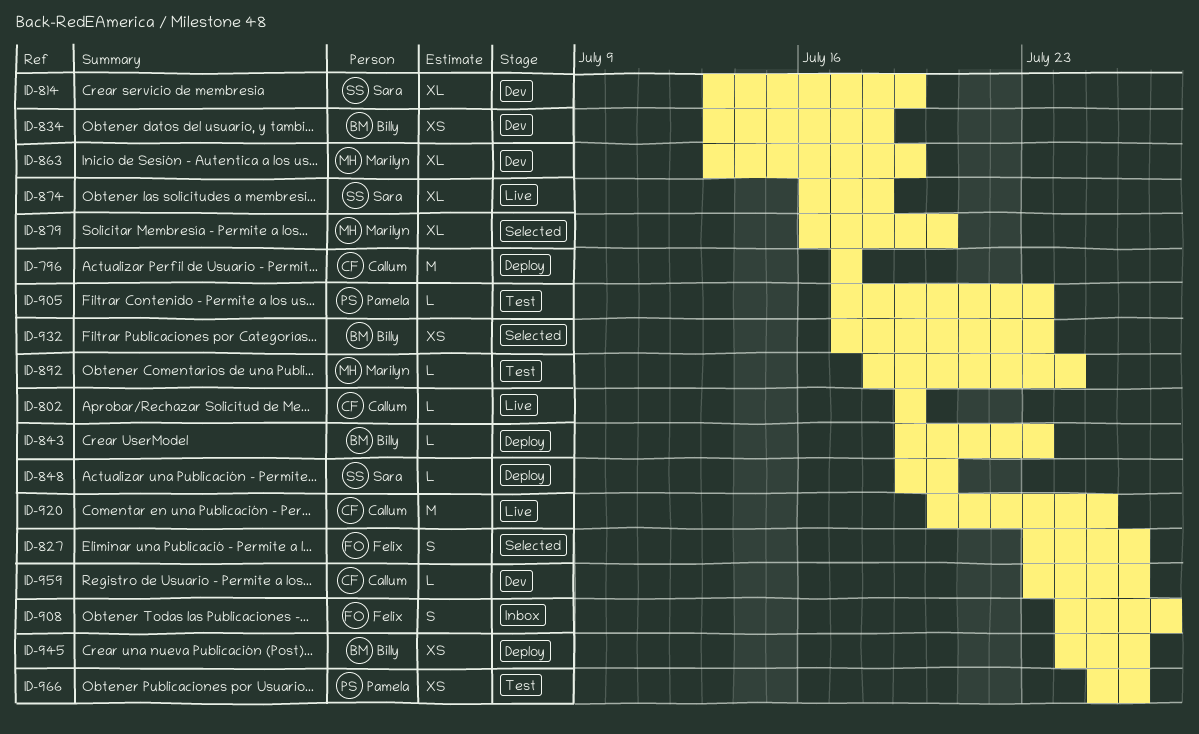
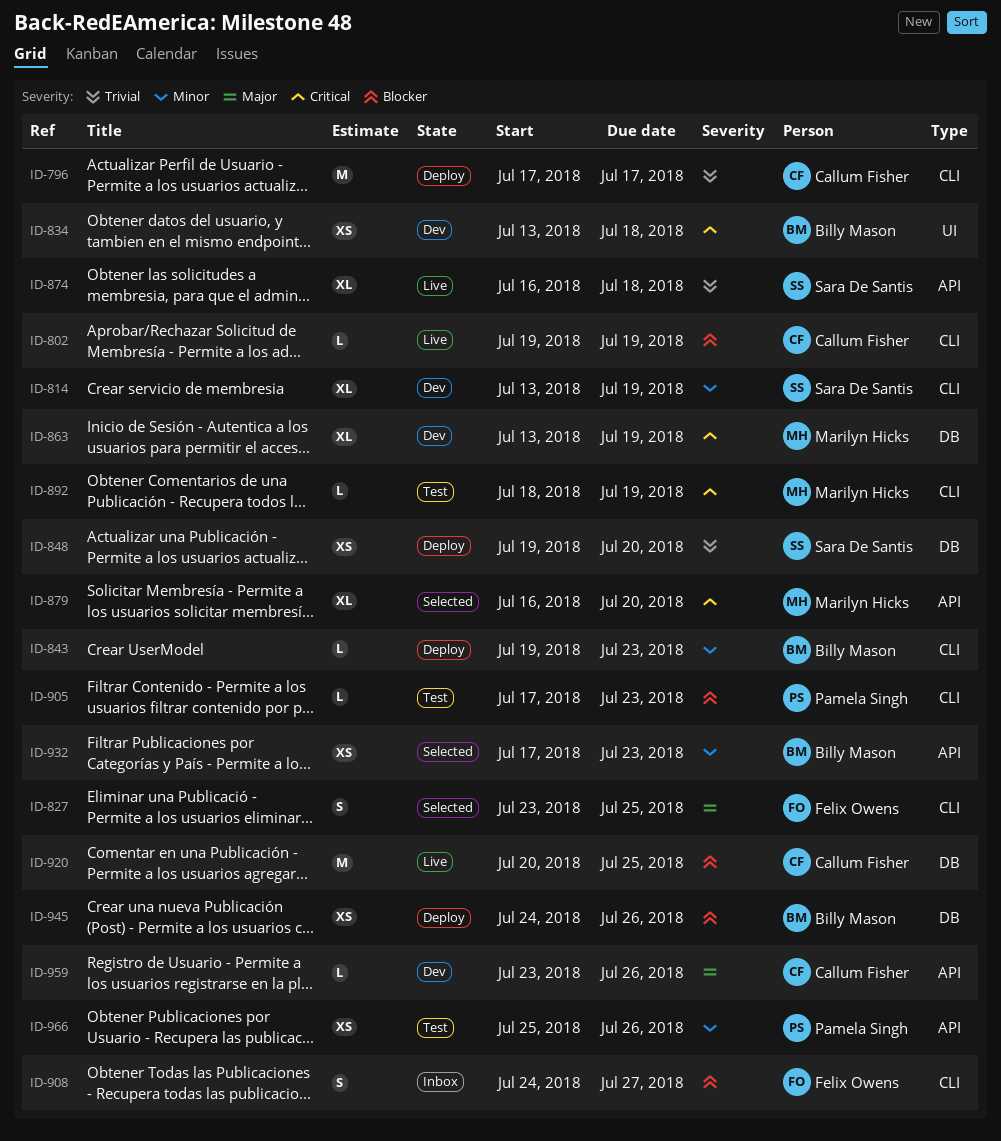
ID-827, due: Jul 26 -> Jul 25
ID-848, estimate: L -> XS
ID-892, due: Jul 24 -> Jul 19

